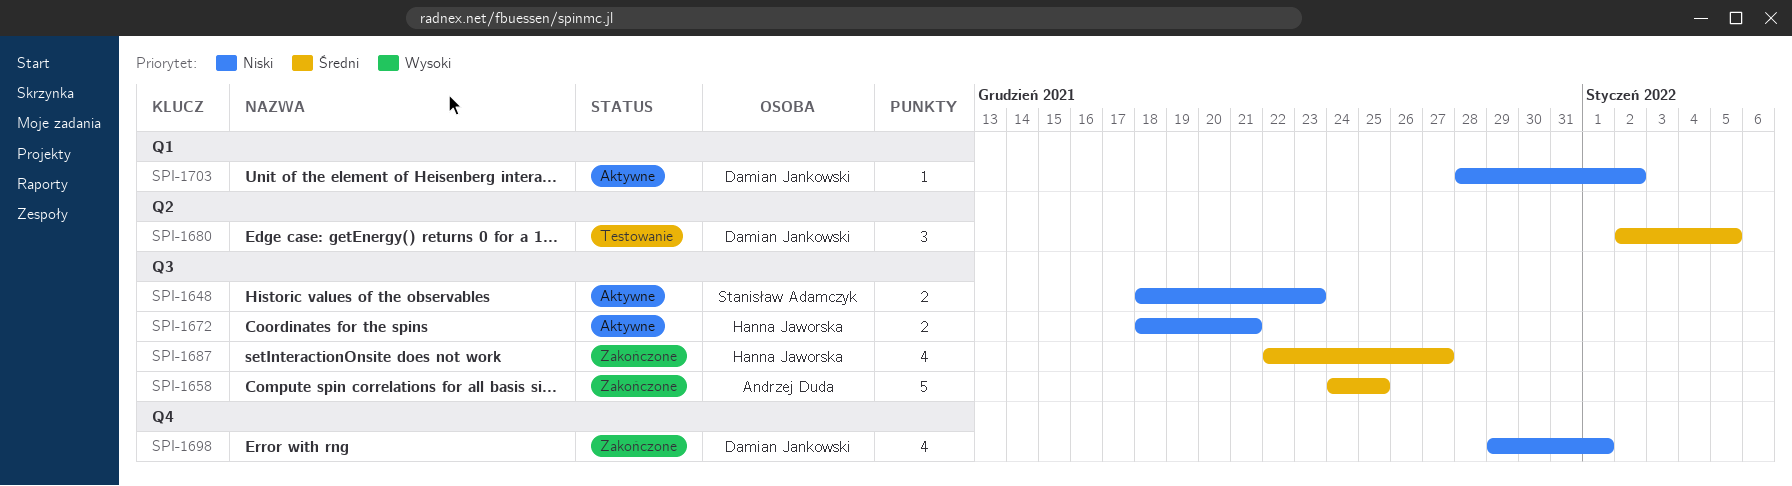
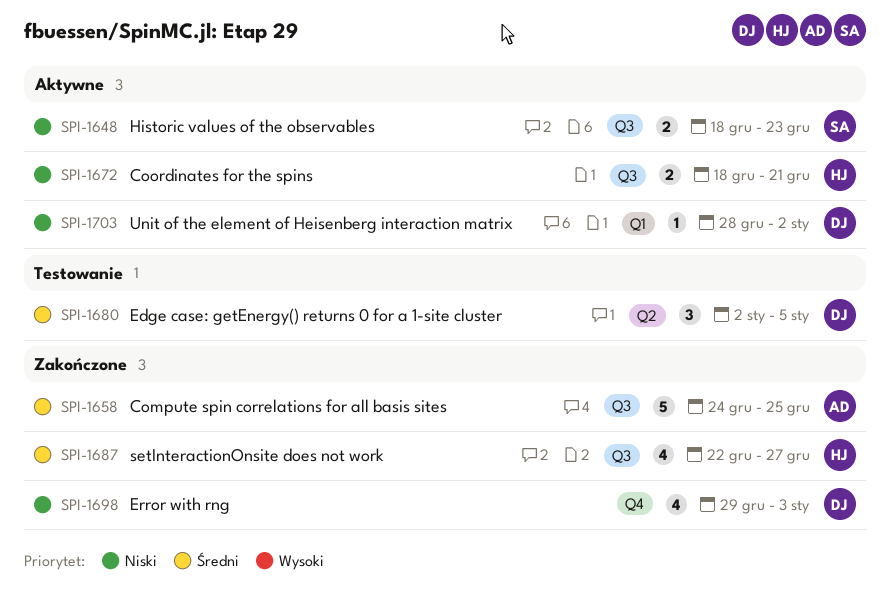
SPI-1698, due: Jan 1 -> Jan 3

